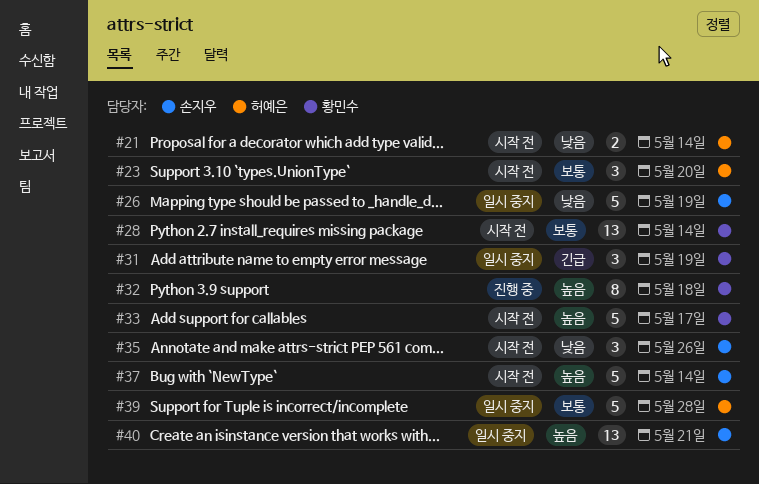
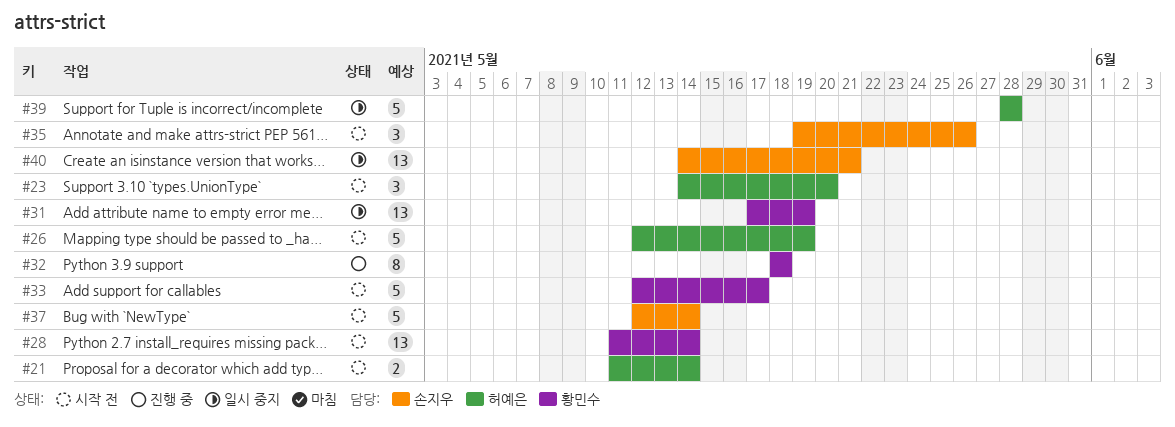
#26, status: 일시 중지 -> 시작 전
#26, owner: 손지우 -> 허예은
#31, estimate: 3 -> 13

